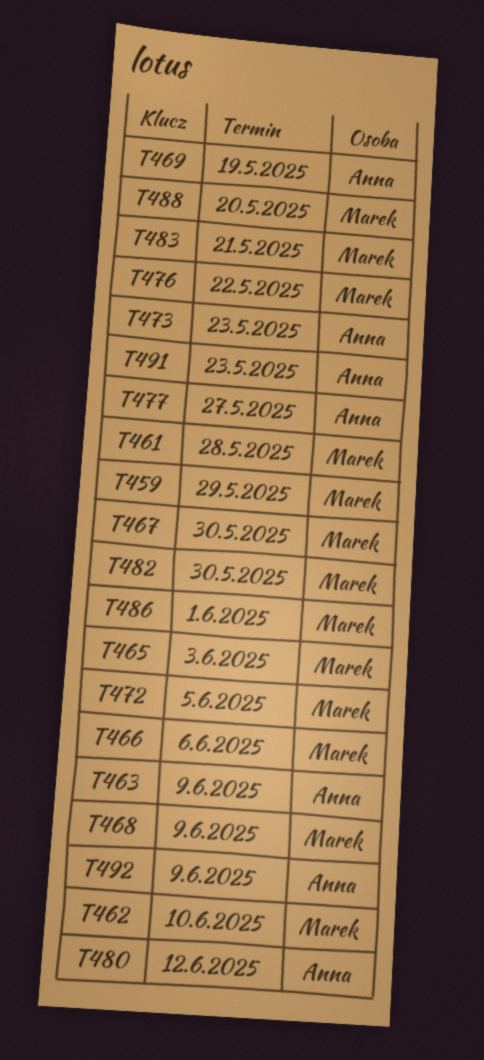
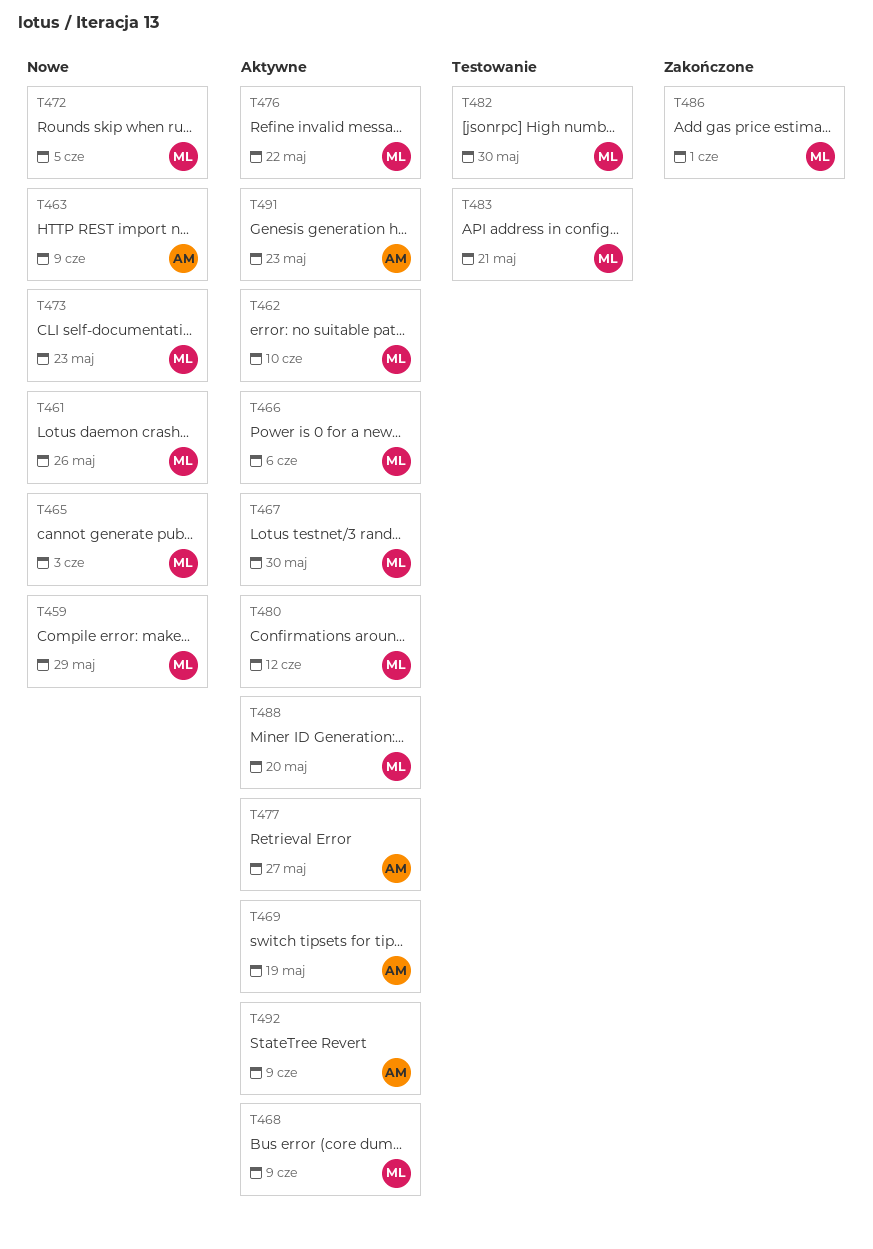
T461, due: May 28 -> May 26
T473, owner: Anna -> Marek
T480, owner: Anna -> Marek

